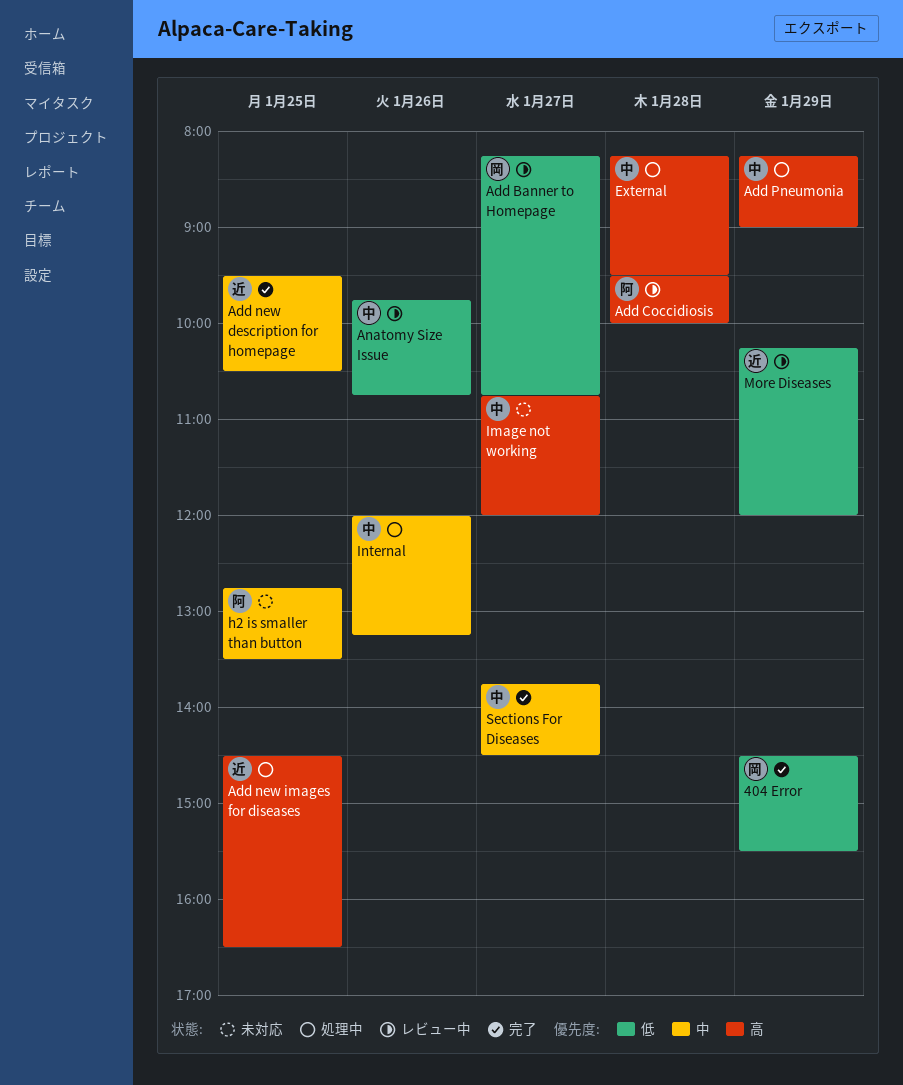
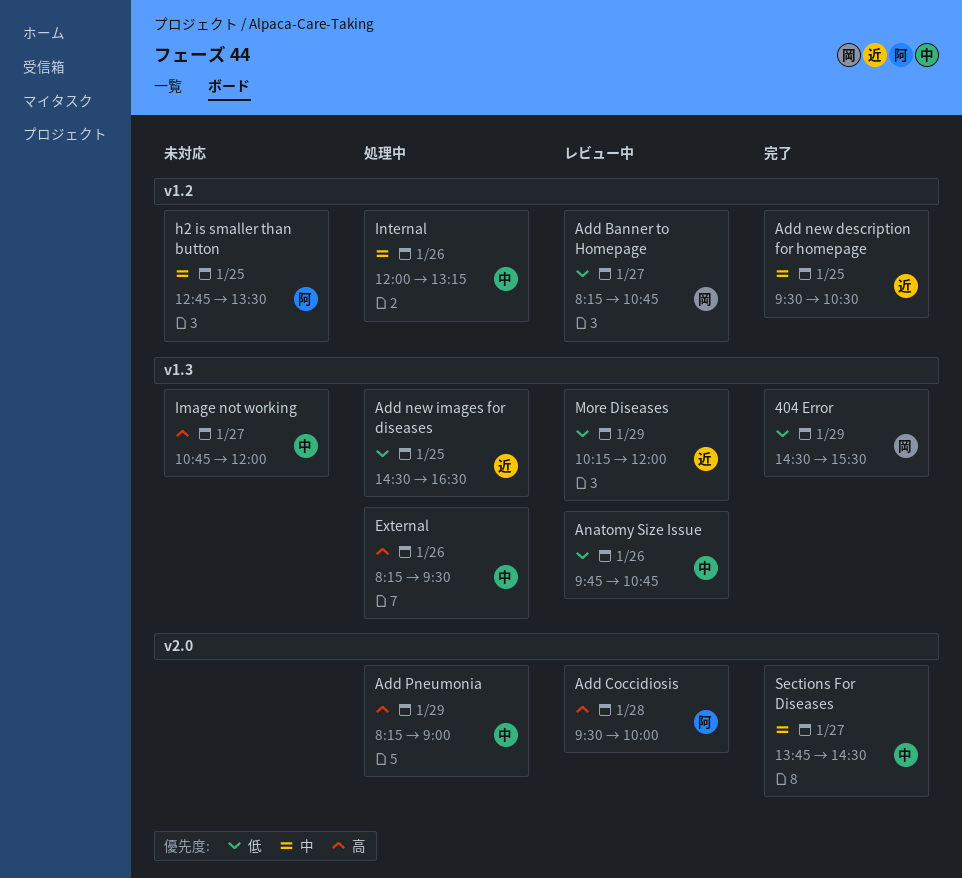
Add new images for diseases, priority: 高 -> 低
External, day: Jan 28 -> Jan 26

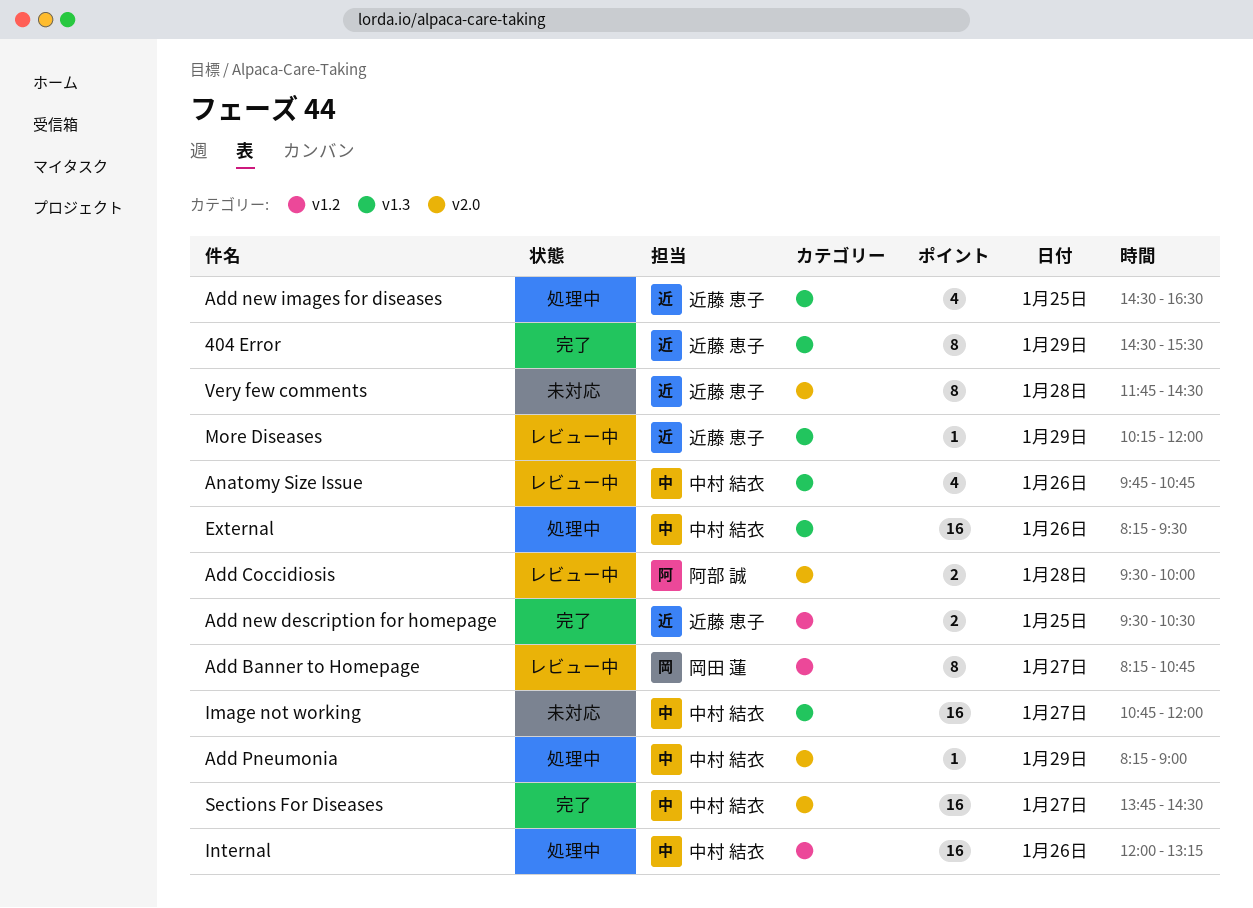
404 Error, owner: 岡田 蓮 -> 近藤 恵子
h2 is smaller than button: present -> none
Very few comments: none -> present

